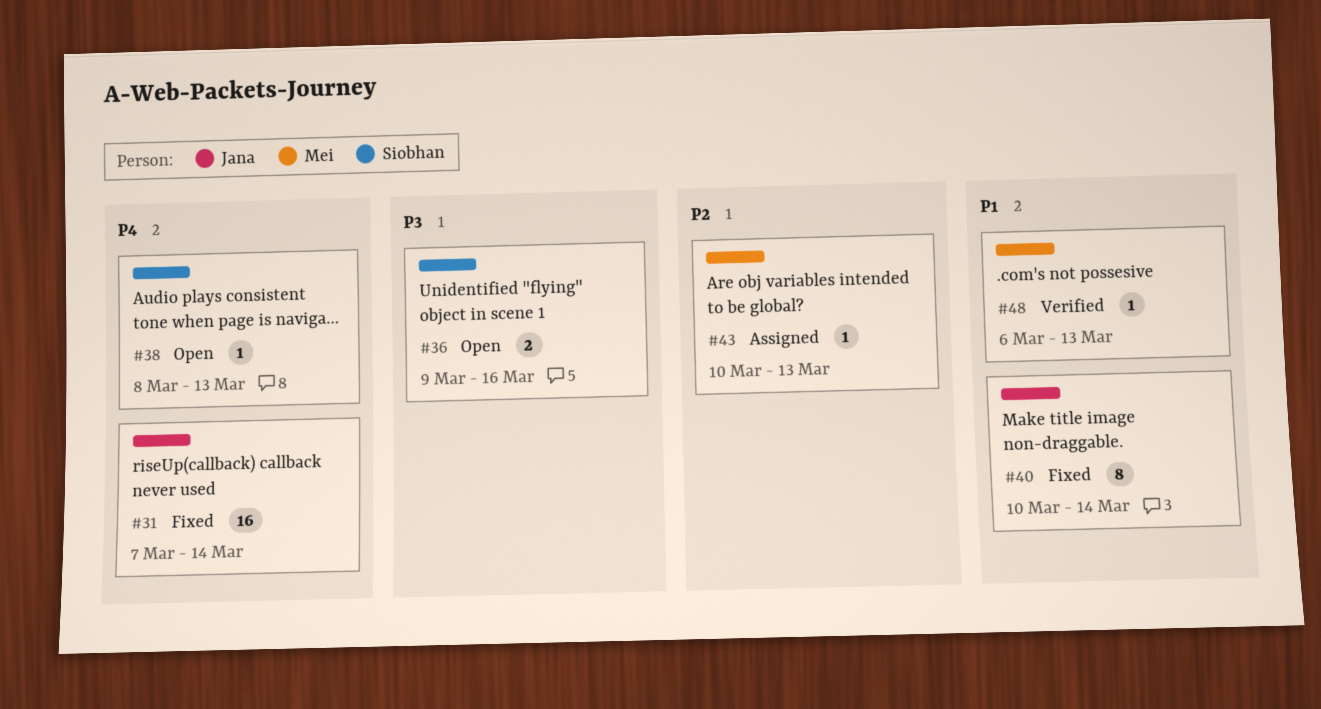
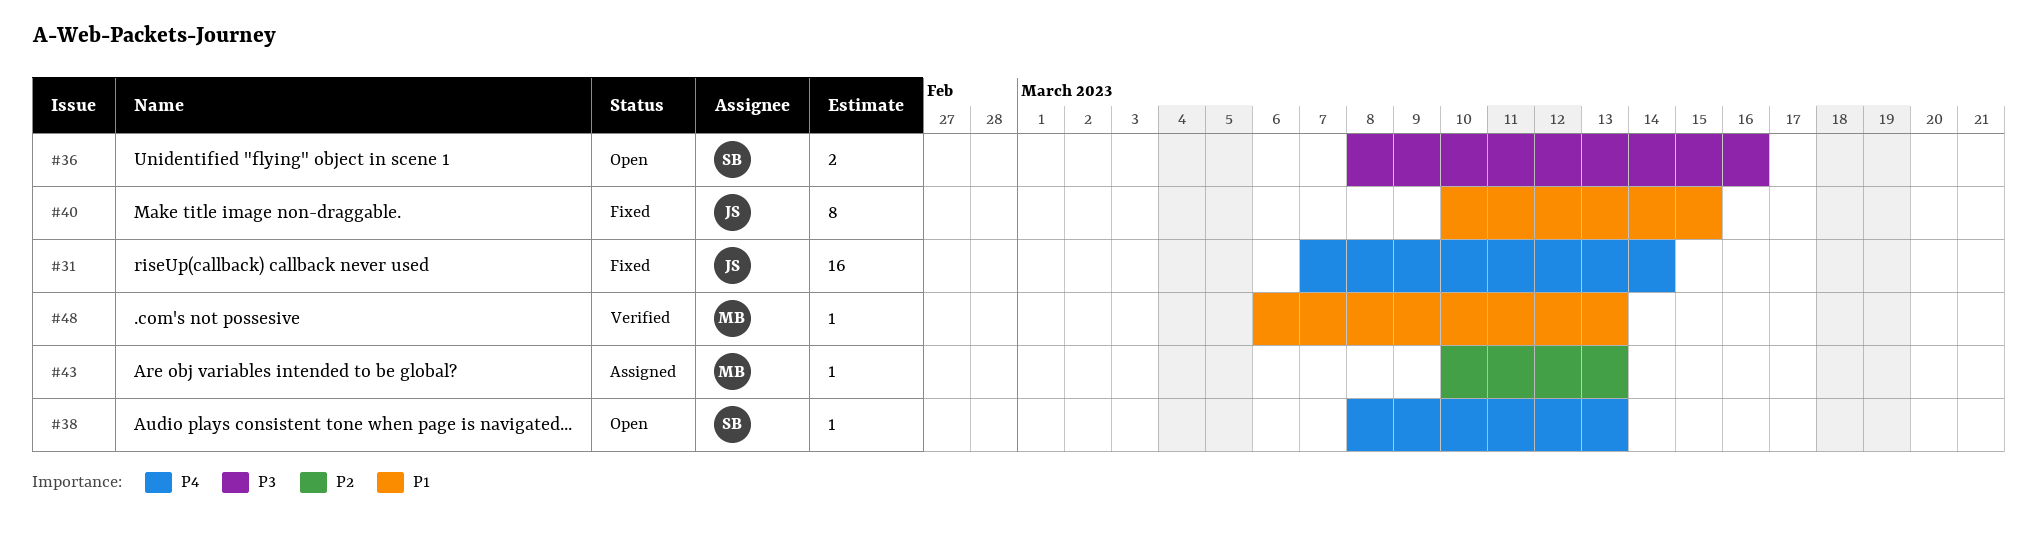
#36, start: Mar 9 -> Mar 8
#40, due: Mar 14 -> Mar 15

